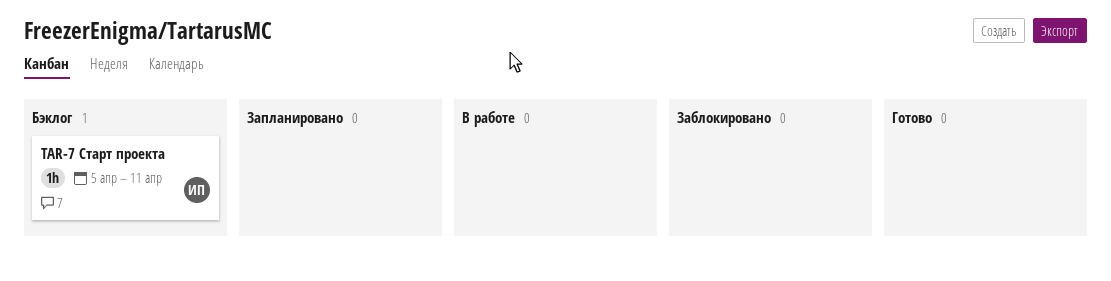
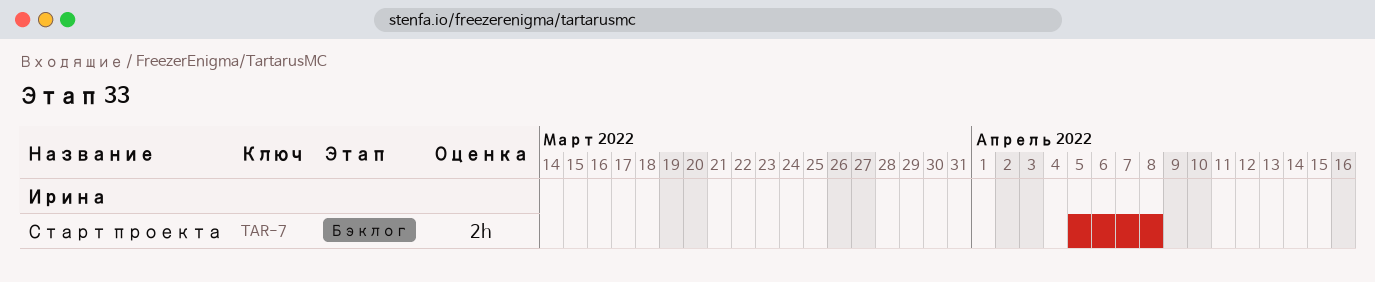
TAR-7, estimate: 1h -> 2h
TAR-7, due: Apr 11 -> Apr 8

